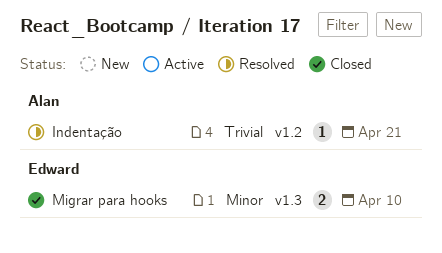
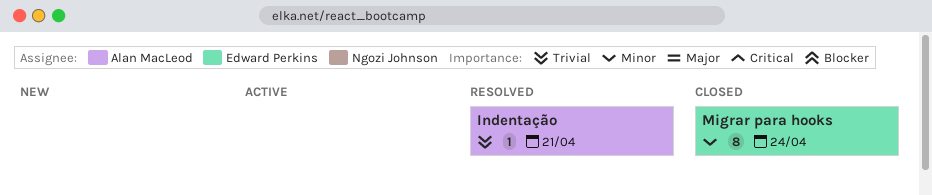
Migrar para hooks, estimate: 2 -> 8
Migrar para hooks, due: Apr 10 -> Apr 24

